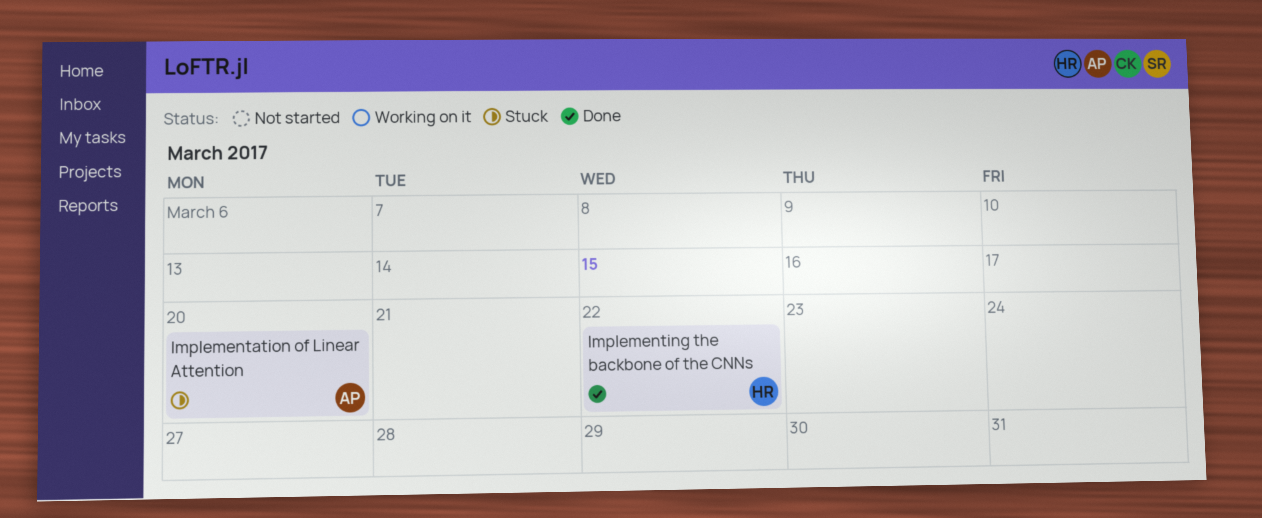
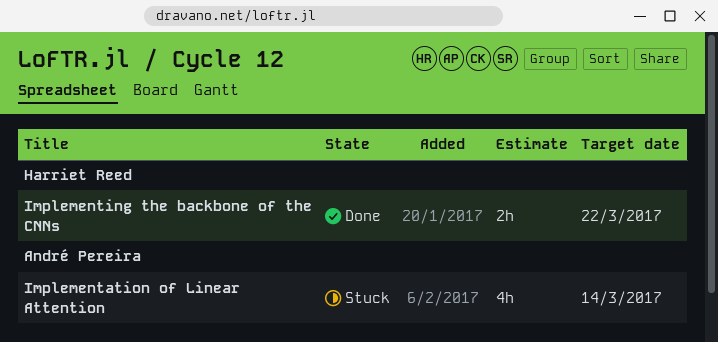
Implementation of Linear Attention, due: Mar 20 -> Mar 14

